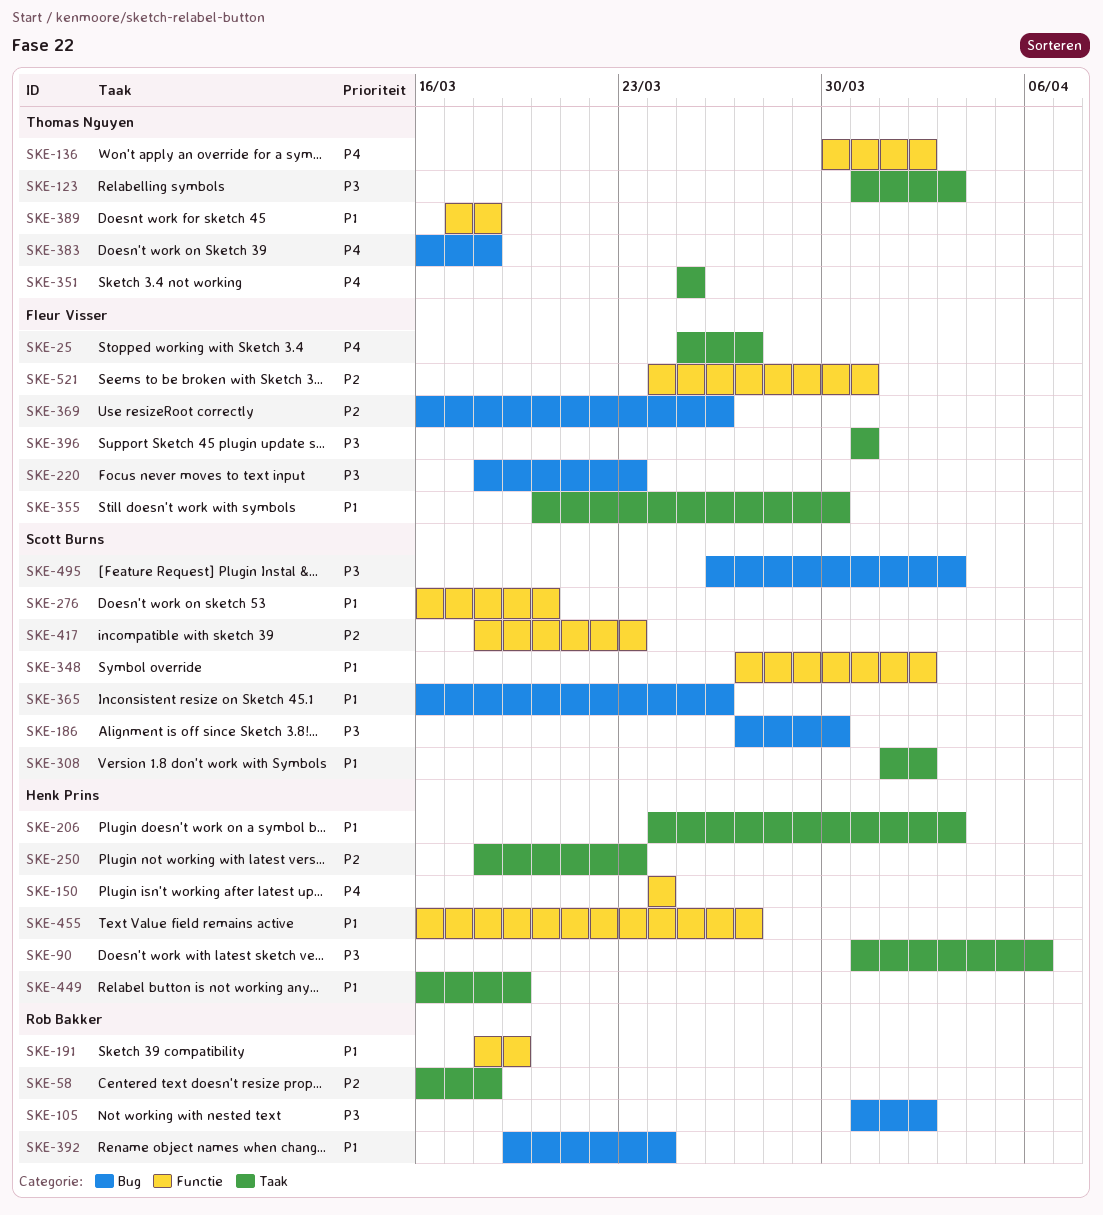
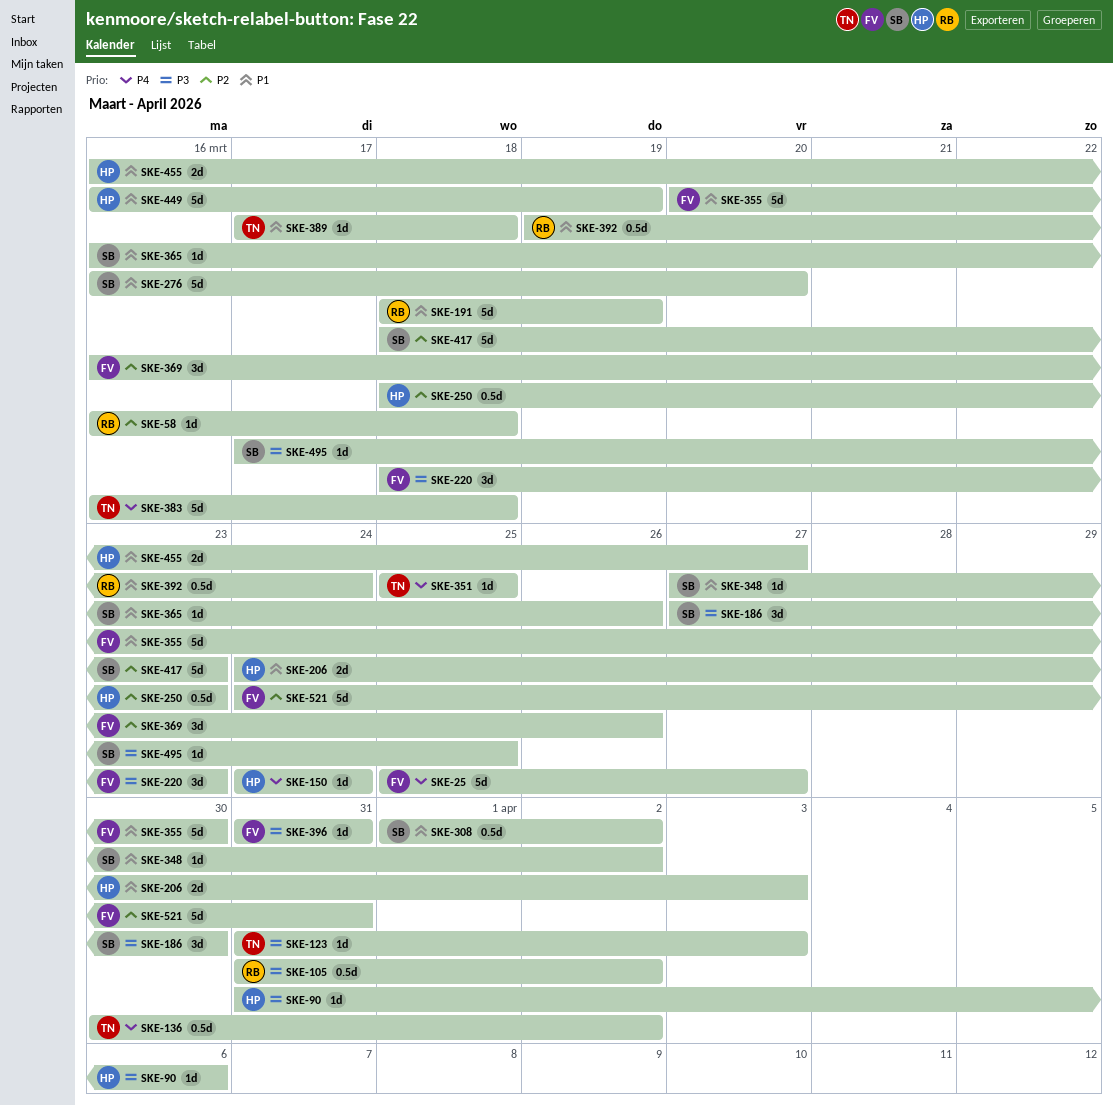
SKE-495, start: Mar 26 -> Mar 17
SKE-495, due: Apr 3 -> Mar 25

